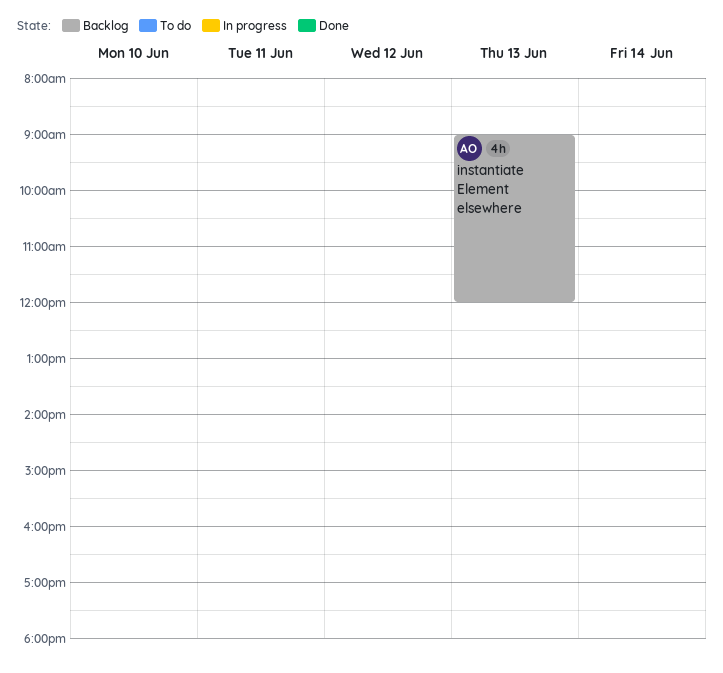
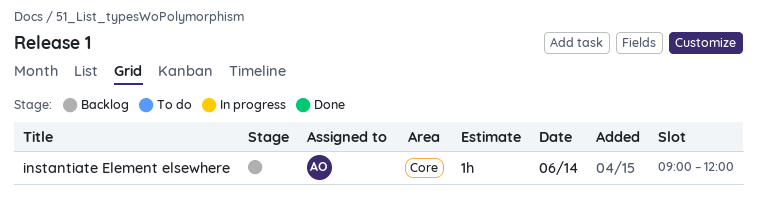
instantiate Element elsewhere, estimate: 4h -> 1h
instantiate Element elsewhere, day: Jun 13 -> Jun 14

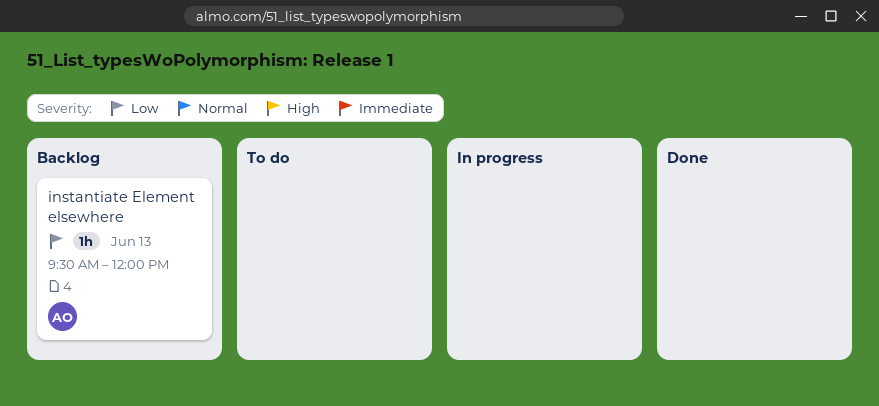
instantiate Element elsewhere, day: Jun 14 -> Jun 13
instantiate Element elsewhere, begins: 09:00 -> 09:30

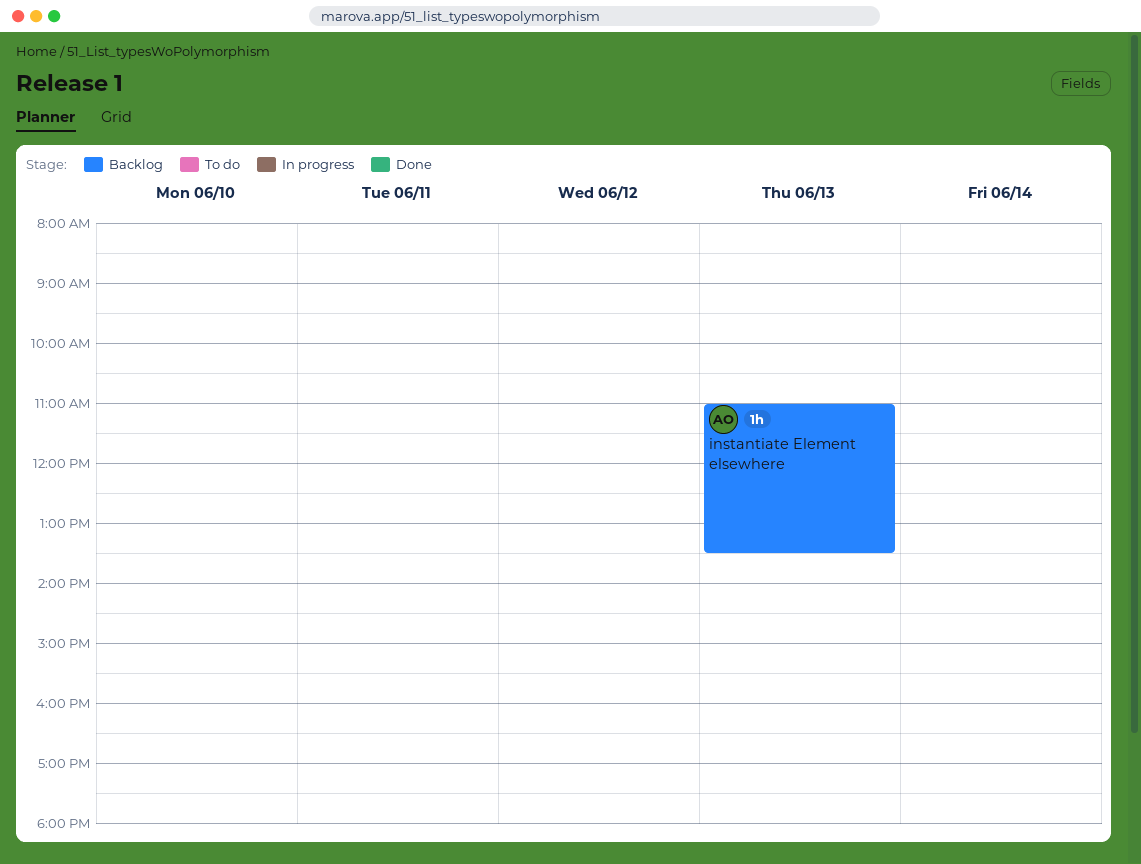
instantiate Element elsewhere, begins: 09:30 -> 11:00
instantiate Element elsewhere, ends: 12:00 -> 13:30

